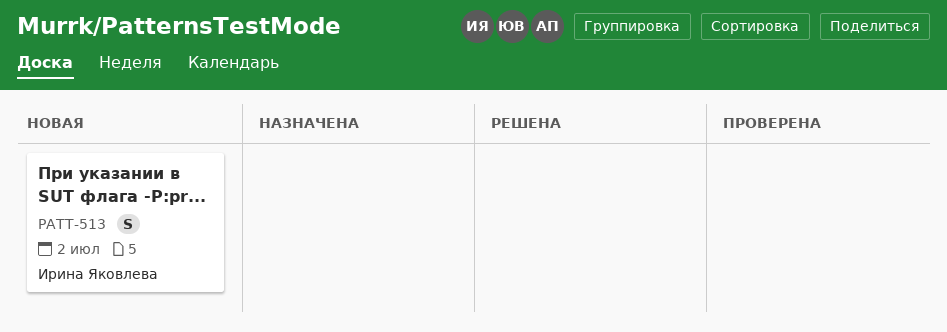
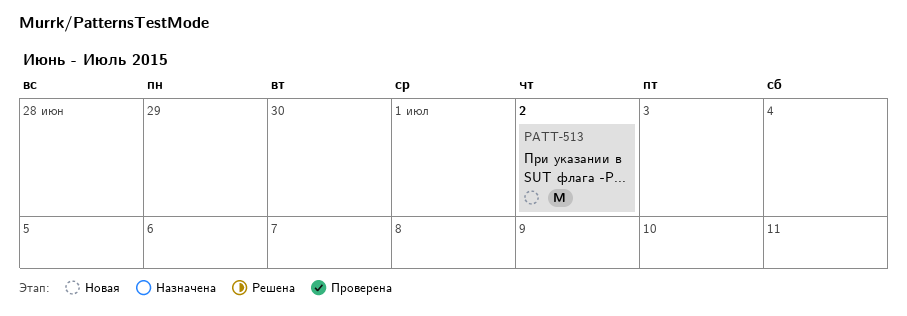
PATT-513, estimate: S -> M

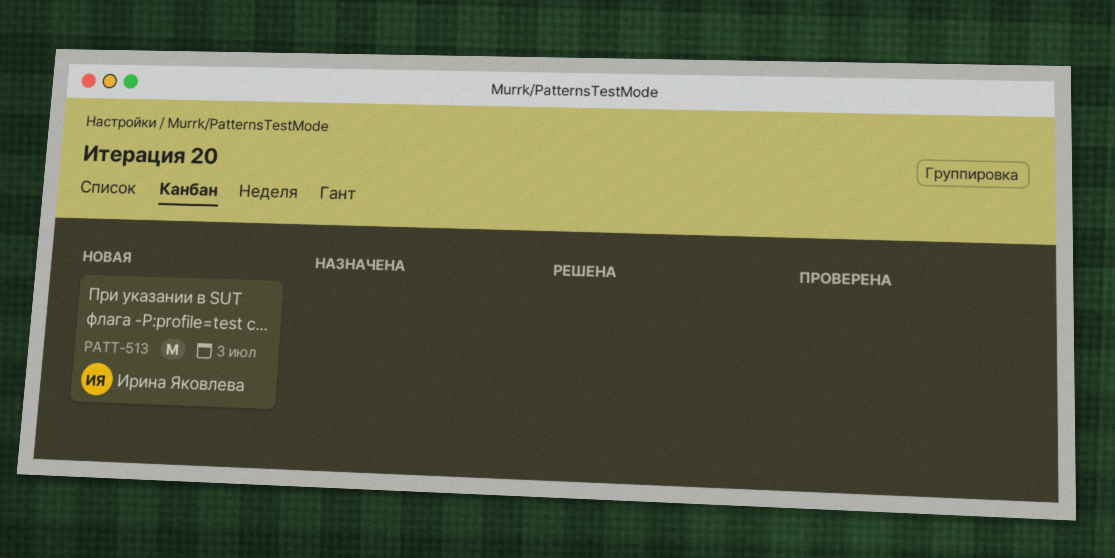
PATT-513, due: Jul 2 -> Jul 3

